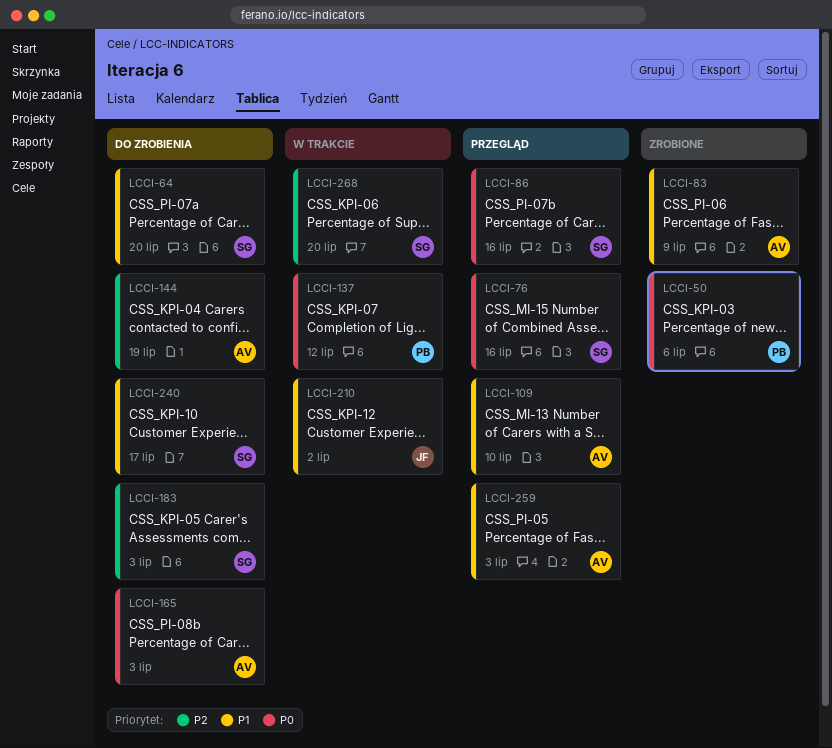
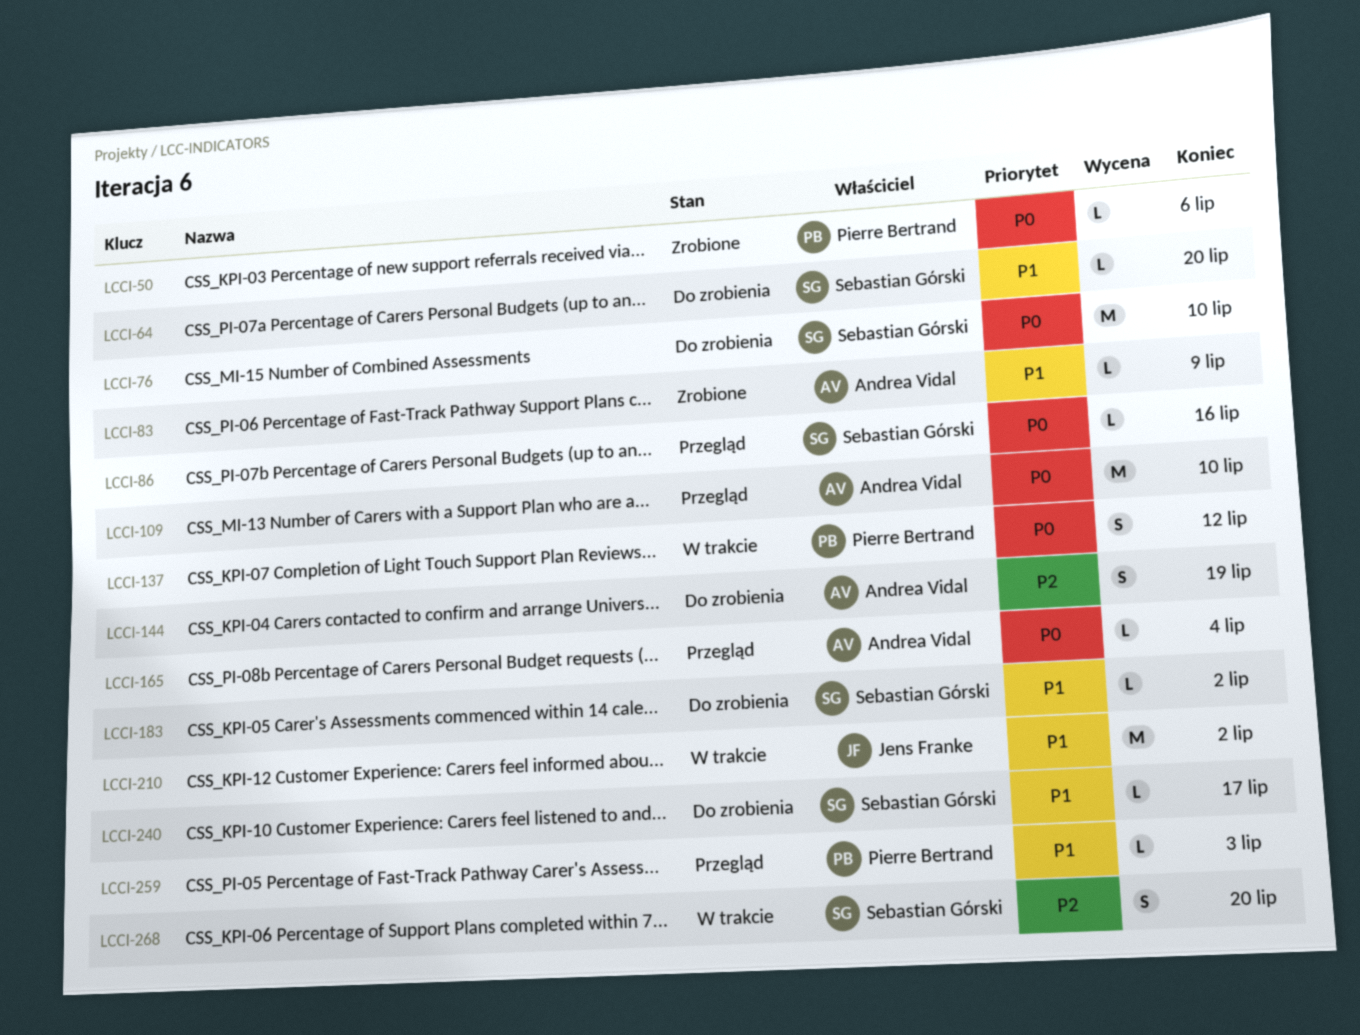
LCCI-76, status: Przegląd -> Do zrobienia
LCCI-76, due: Jul 16 -> Jul 10
LCCI-109, priority: P1 -> P0
LCCI-165, status: Do zrobienia -> Przegląd
LCCI-165, due: Jul 3 -> Jul 4
LCCI-183, priority: P2 -> P1
LCCI-183, due: Jul 3 -> Jul 2
LCCI-259, owner: Andrea Vidal -> Pierre Bertrand

